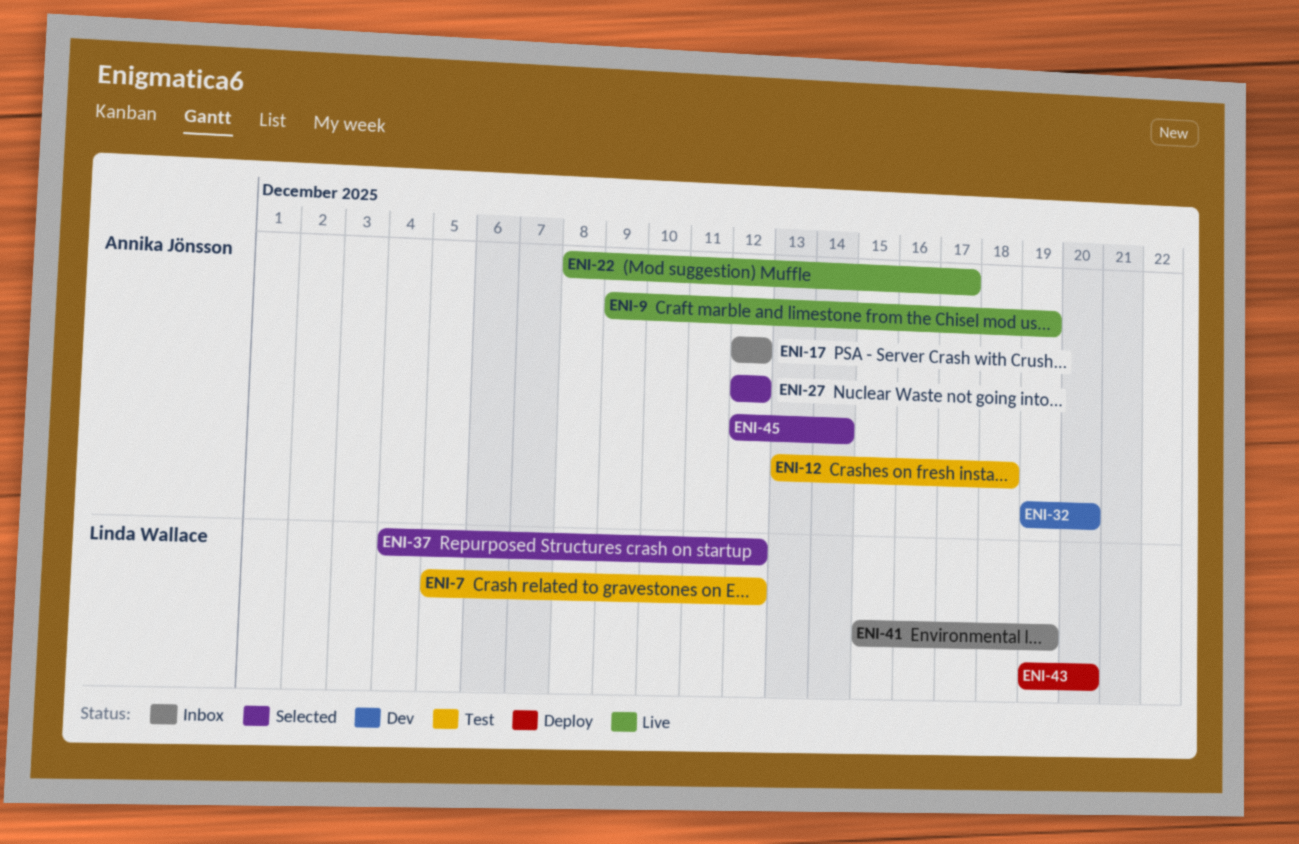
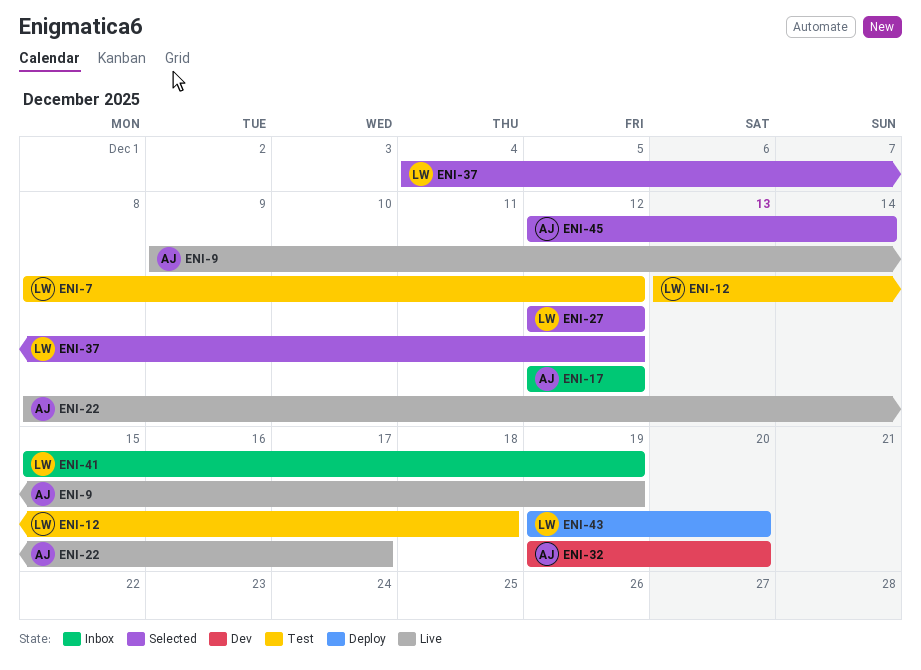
ENI-7, start: Dec 5 -> Dec 8
ENI-12, owner: Annika Jönsson -> Linda Wallace
ENI-27, owner: Annika Jönsson -> Linda Wallace

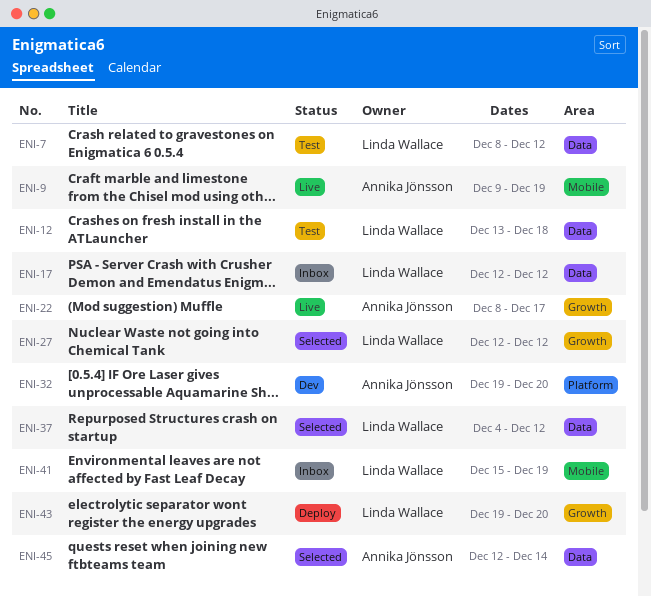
ENI-17, owner: Annika Jönsson -> Linda Wallace

